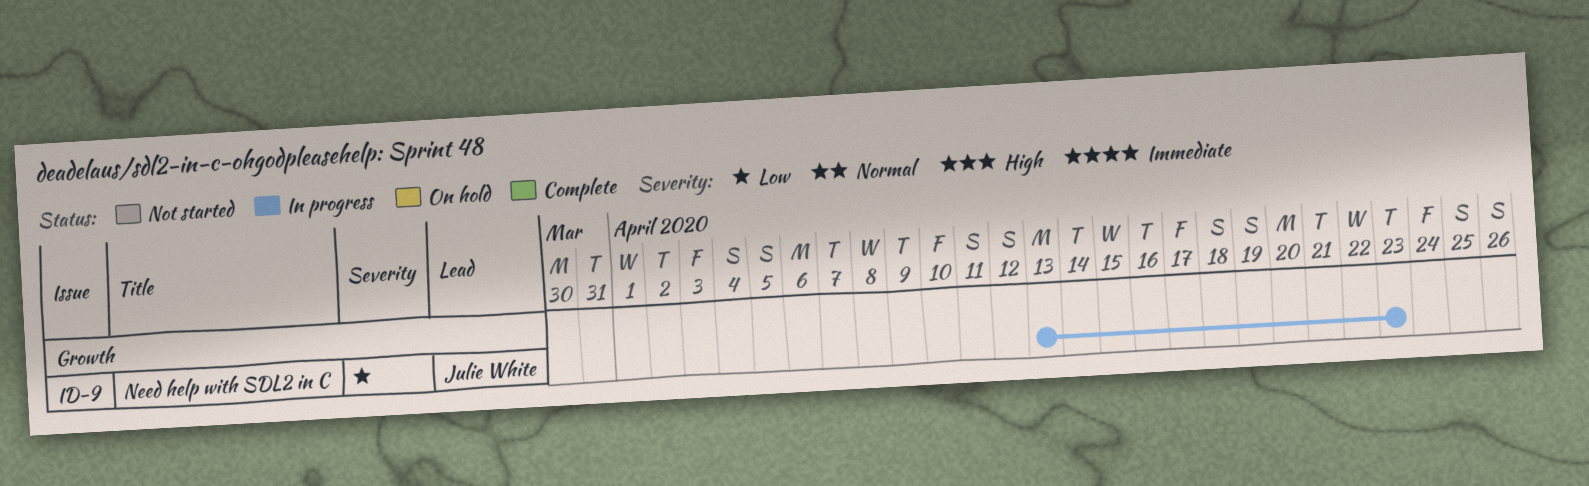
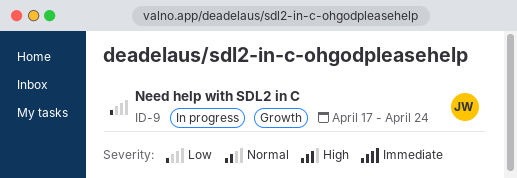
ID-9, start: Apr 13 -> Apr 17
ID-9, due: Apr 23 -> Apr 24

